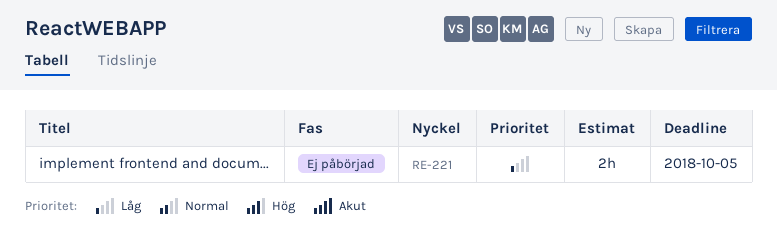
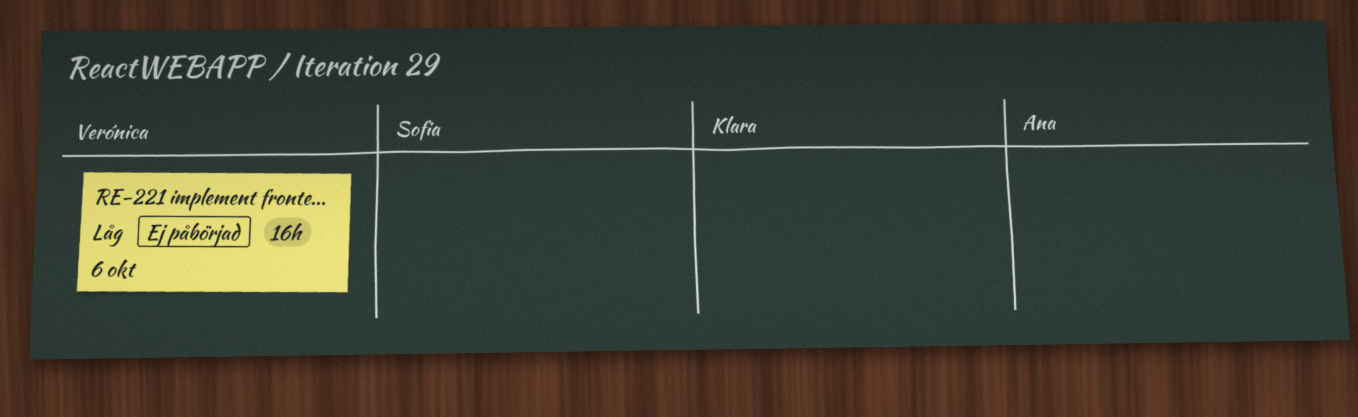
RE-221, estimate: 2h -> 16h
RE-221, due: Oct 5 -> Oct 6

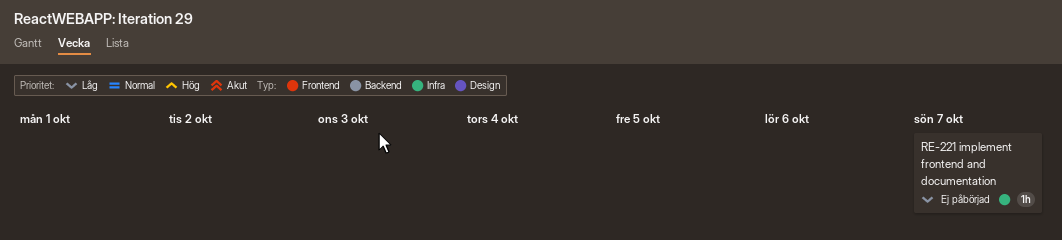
RE-221, estimate: 16h -> 1h
RE-221, due: Oct 6 -> Oct 7

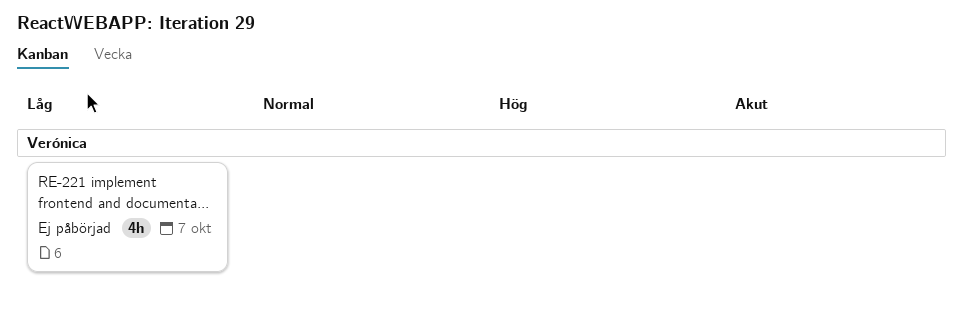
RE-221, estimate: 1h -> 4h

